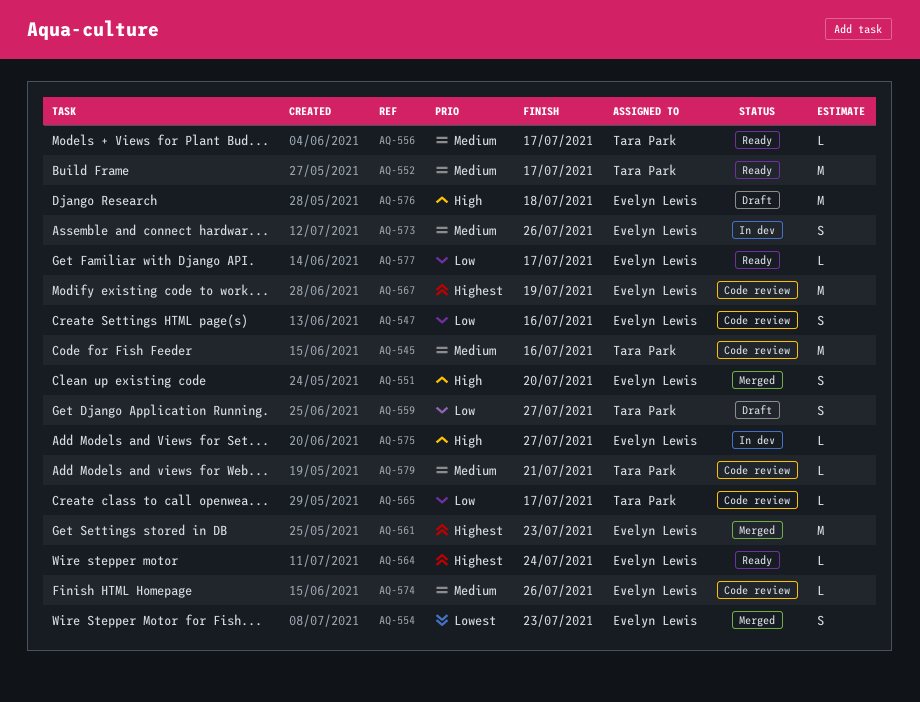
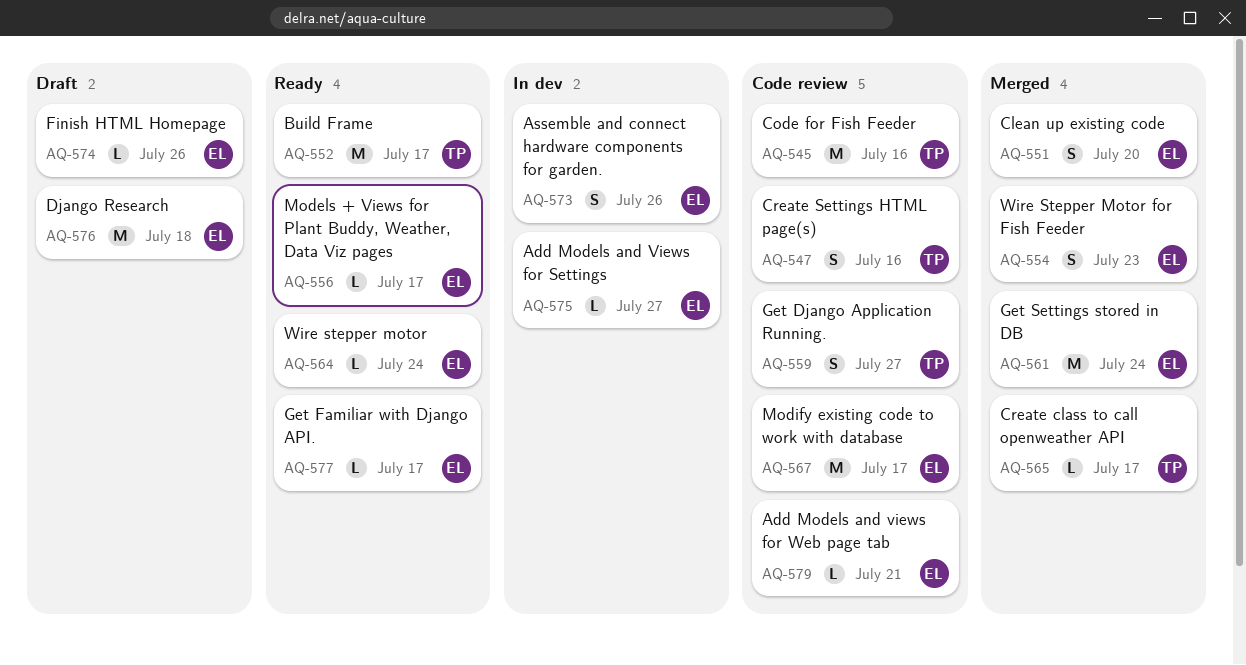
AQ-547, owner: Evelyn Lewis -> Tara Park
AQ-556, owner: Tara Park -> Evelyn Lewis
AQ-559, status: Draft -> Code review
AQ-561, due: Jul 23 -> Jul 24
AQ-565, status: Code review -> Merged
AQ-567, due: Jul 19 -> Jul 17
AQ-574, status: Code review -> Draft
AQ-579, owner: Tara Park -> Evelyn Lewis

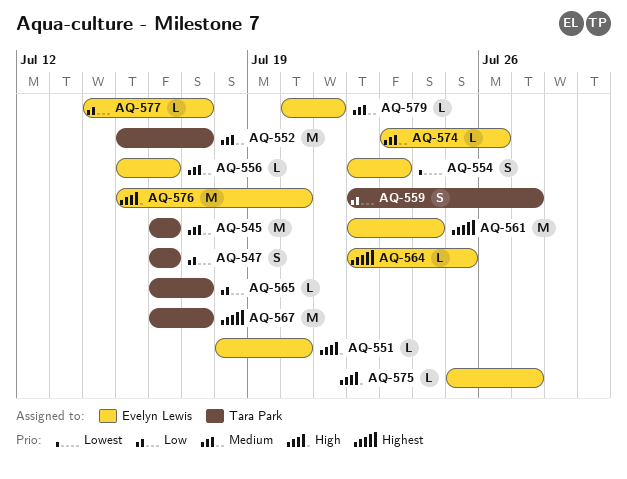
AQ-551, estimate: S -> L
AQ-556, due: Jul 17 -> Jul 16
AQ-564, due: Jul 24 -> Jul 25
AQ-567, owner: Evelyn Lewis -> Tara Park
AQ-573: present -> none
AQ-576, due: Jul 18 -> Jul 20

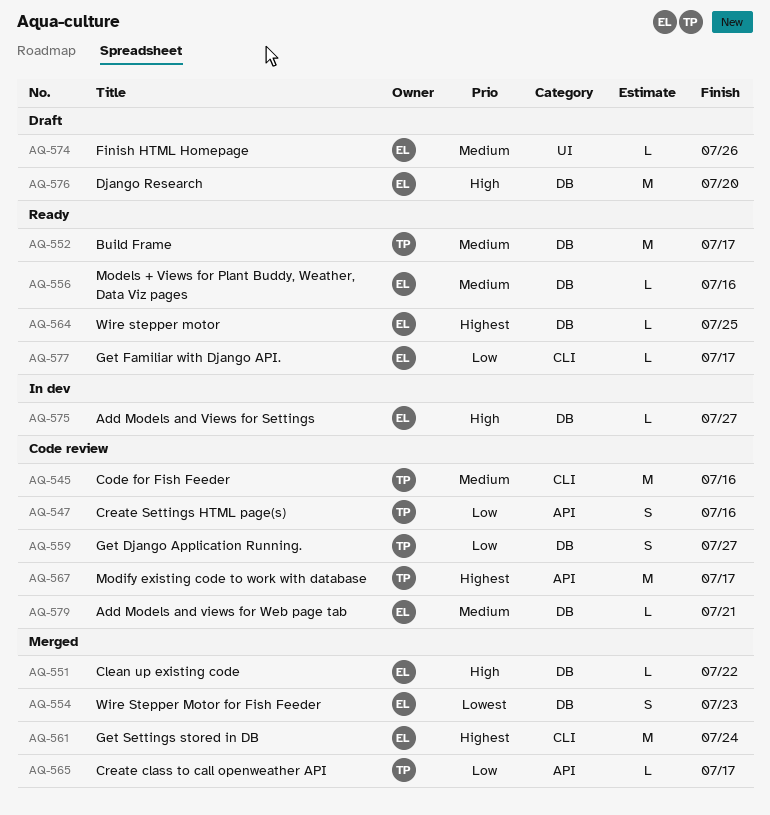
AQ-551, due: Jul 20 -> Jul 22

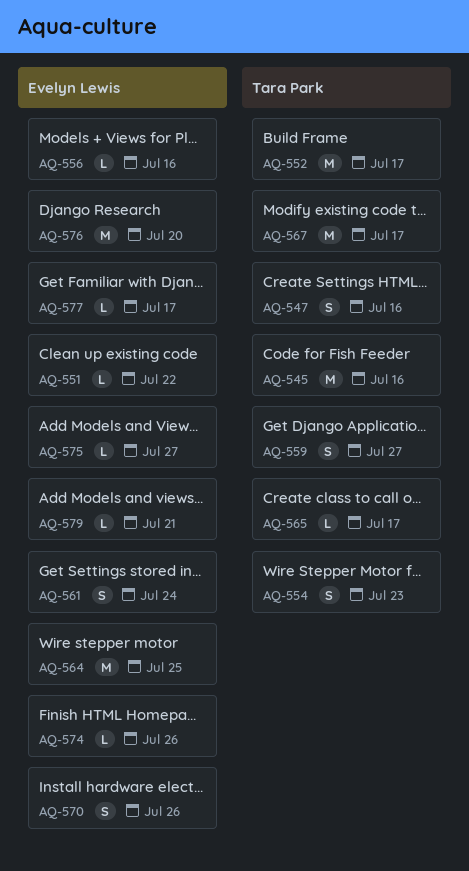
AQ-554, owner: Evelyn Lewis -> Tara Park
AQ-561, estimate: M -> S
AQ-564, estimate: L -> M
AQ-570: none -> present

